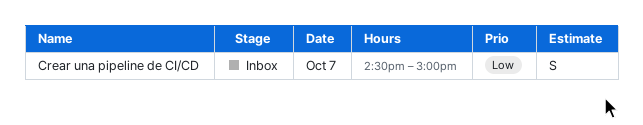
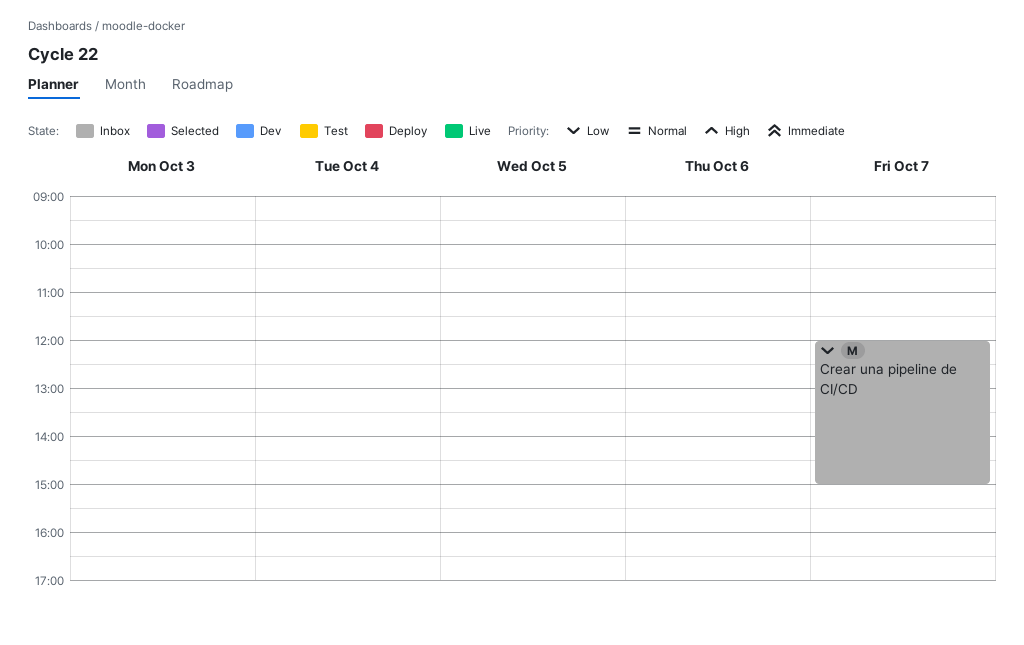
Crear una pipeline de CI/CD, estimate: S -> M
Crear una pipeline de CI/CD, begins: 14:30 -> 12:00

